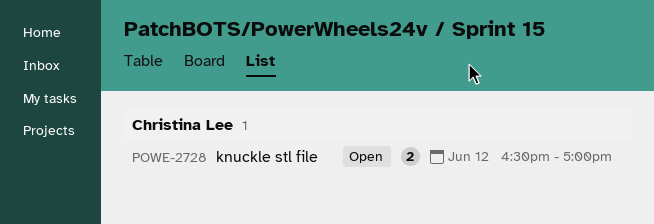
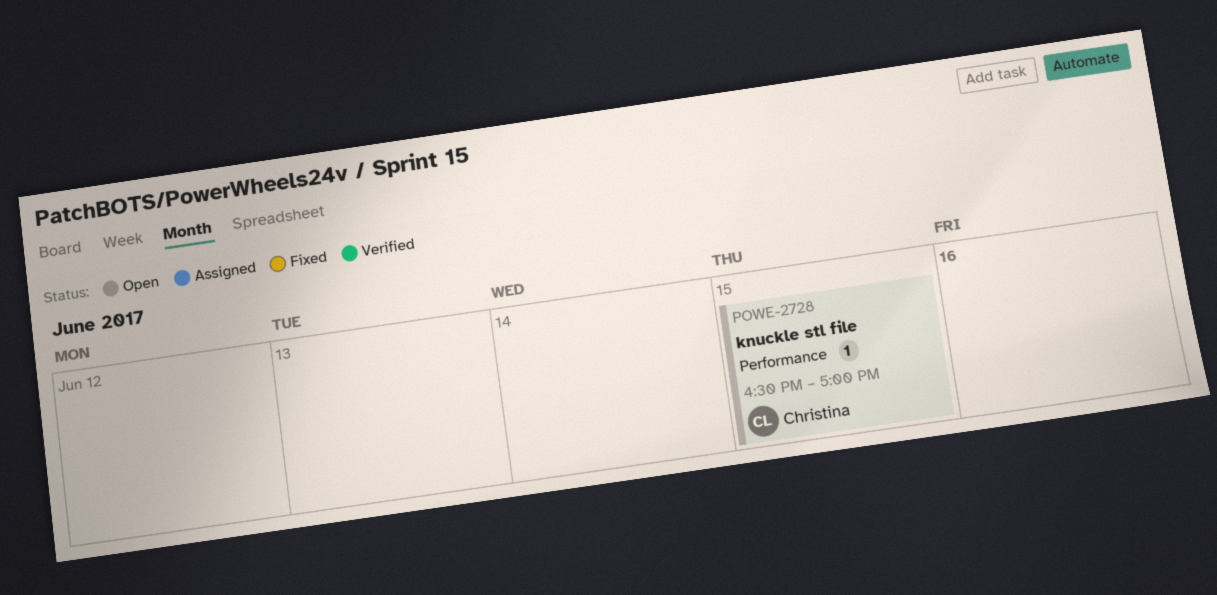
POWE-2728, estimate: 2 -> 1
POWE-2728, day: Jun 12 -> Jun 15

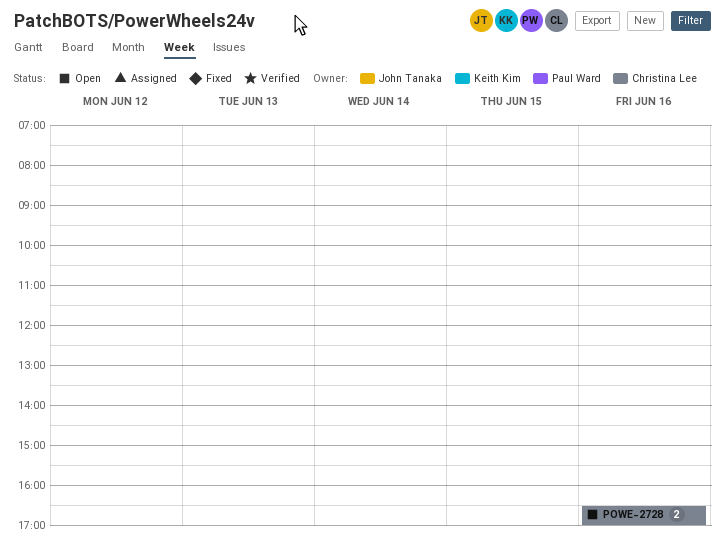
POWE-2728, estimate: 1 -> 2
POWE-2728, day: Jun 15 -> Jun 16

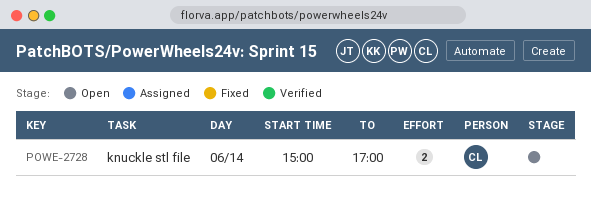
POWE-2728, day: Jun 16 -> Jun 14
POWE-2728, begins: 16:30 -> 15:00

